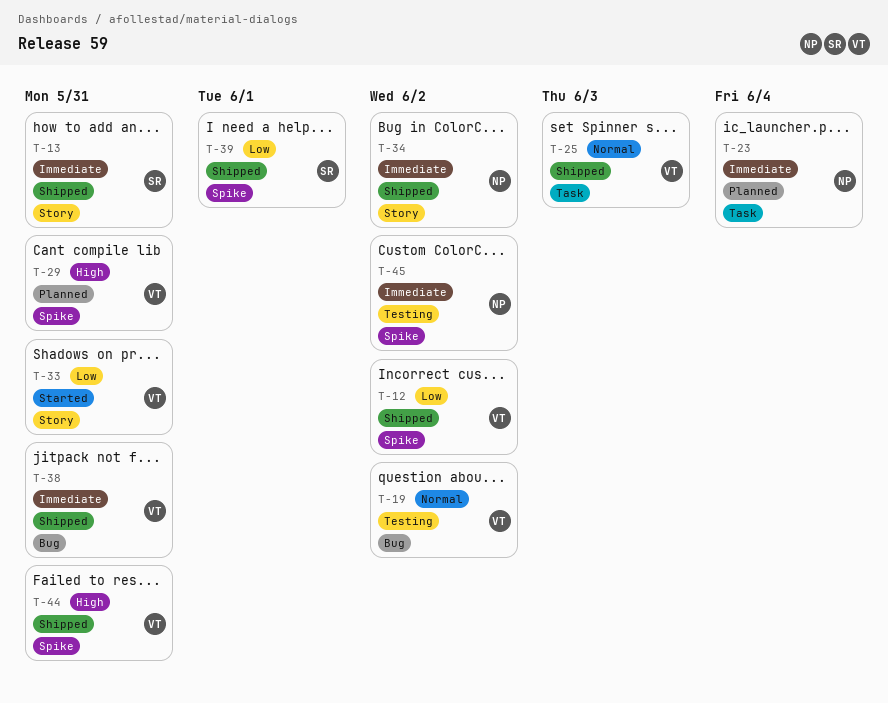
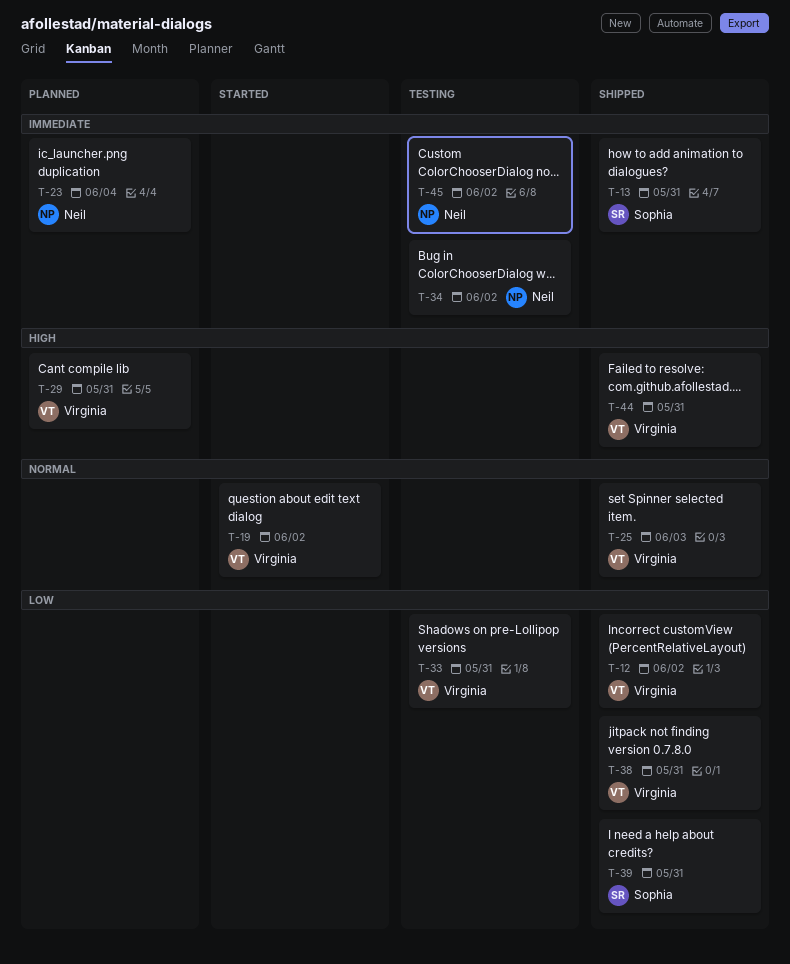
T-19, status: Testing -> Started
T-33, status: Started -> Testing
T-34, status: Shipped -> Testing
T-38, priority: Immediate -> Low
T-39, due: Jun 1 -> May 31

